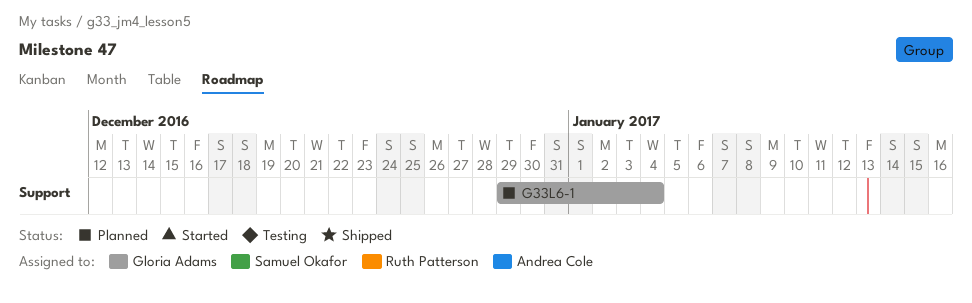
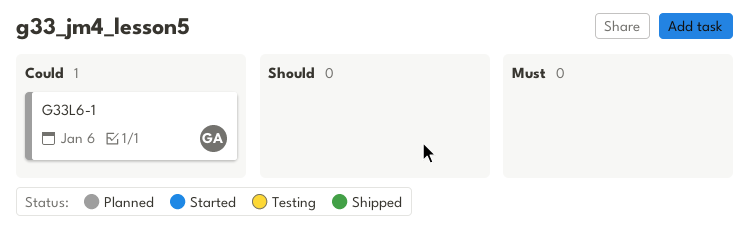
G33L6-1, due: Jan 4 -> Jan 6

